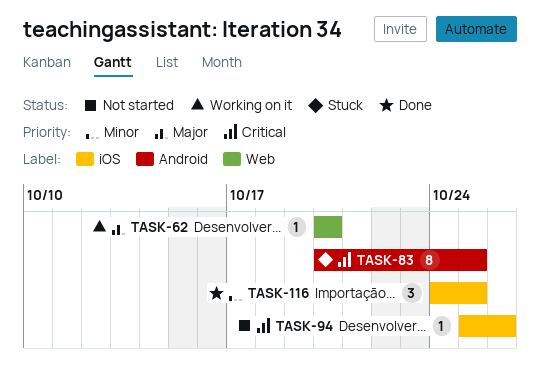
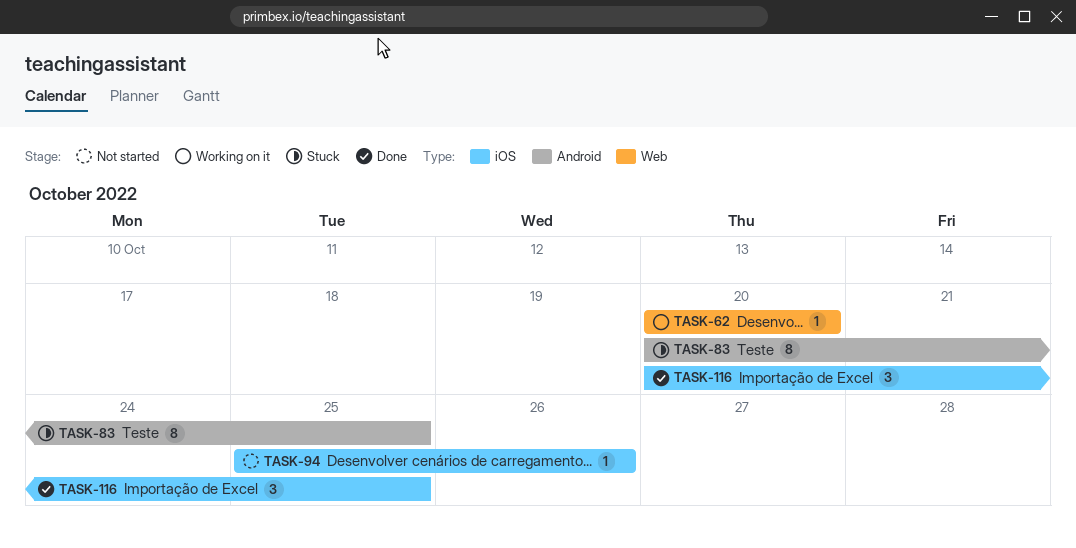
TASK-116, start: Oct 24 -> Oct 20

